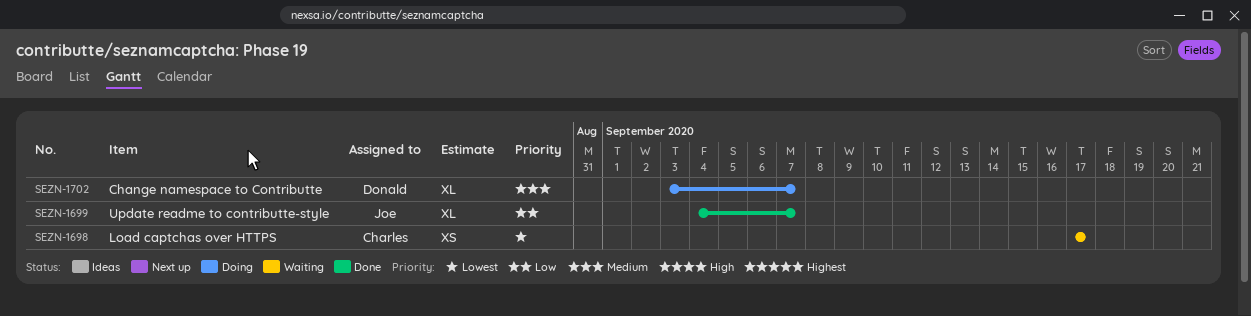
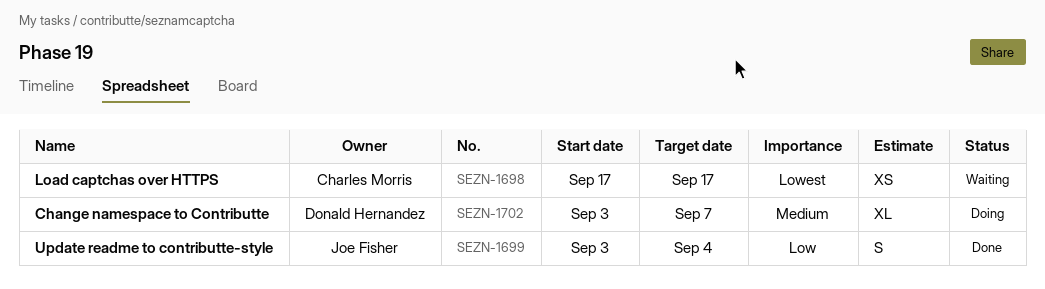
SEZN-1699, estimate: XL -> S
SEZN-1699, start: Sep 4 -> Sep 3
SEZN-1699, due: Sep 7 -> Sep 4

